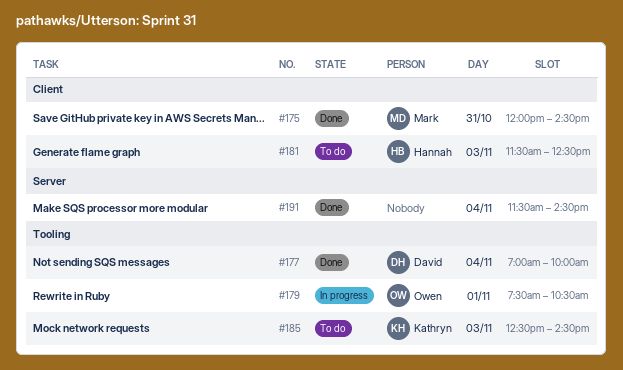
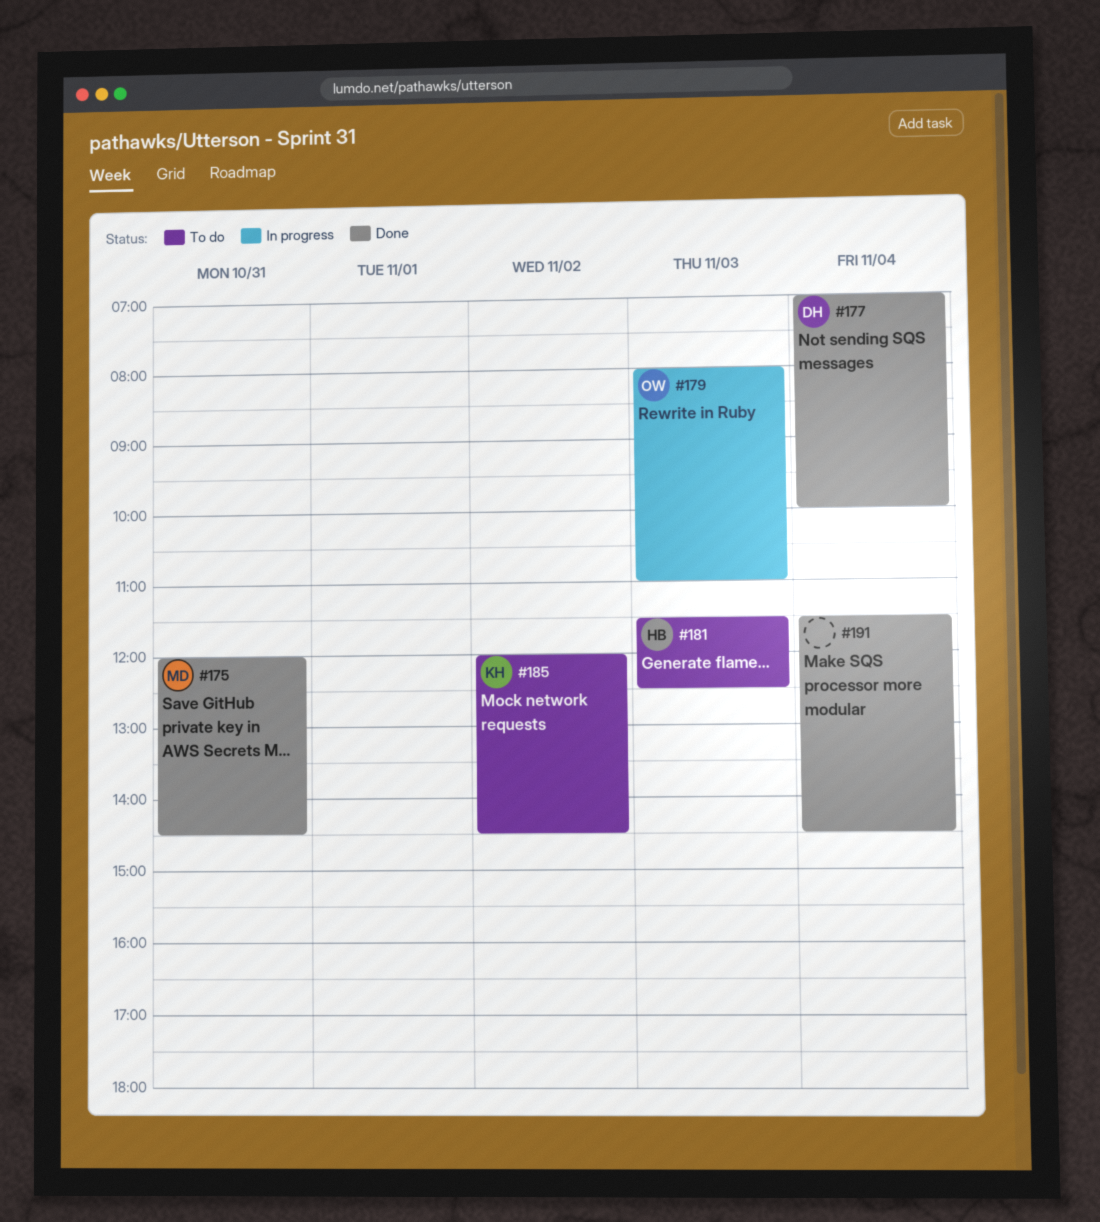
#179, day: Nov 1 -> Nov 3
#179, begins: 07:30 -> 08:00
#179, ends: 10:30 -> 11:00
#185, day: Nov 3 -> Nov 2
#185, begins: 12:30 -> 12:00

